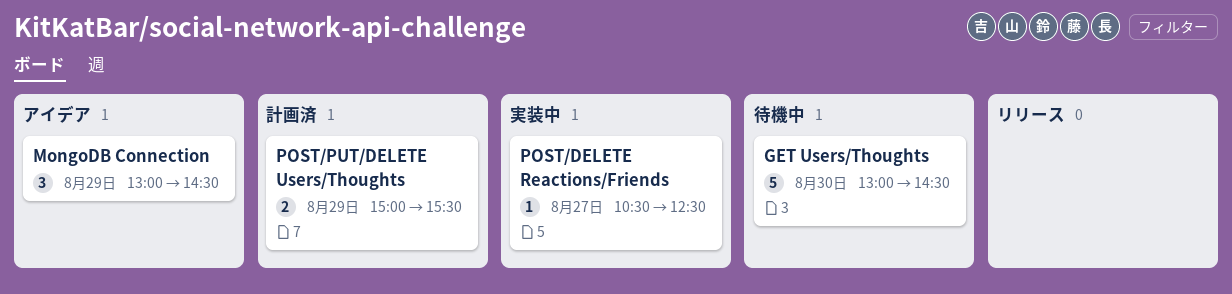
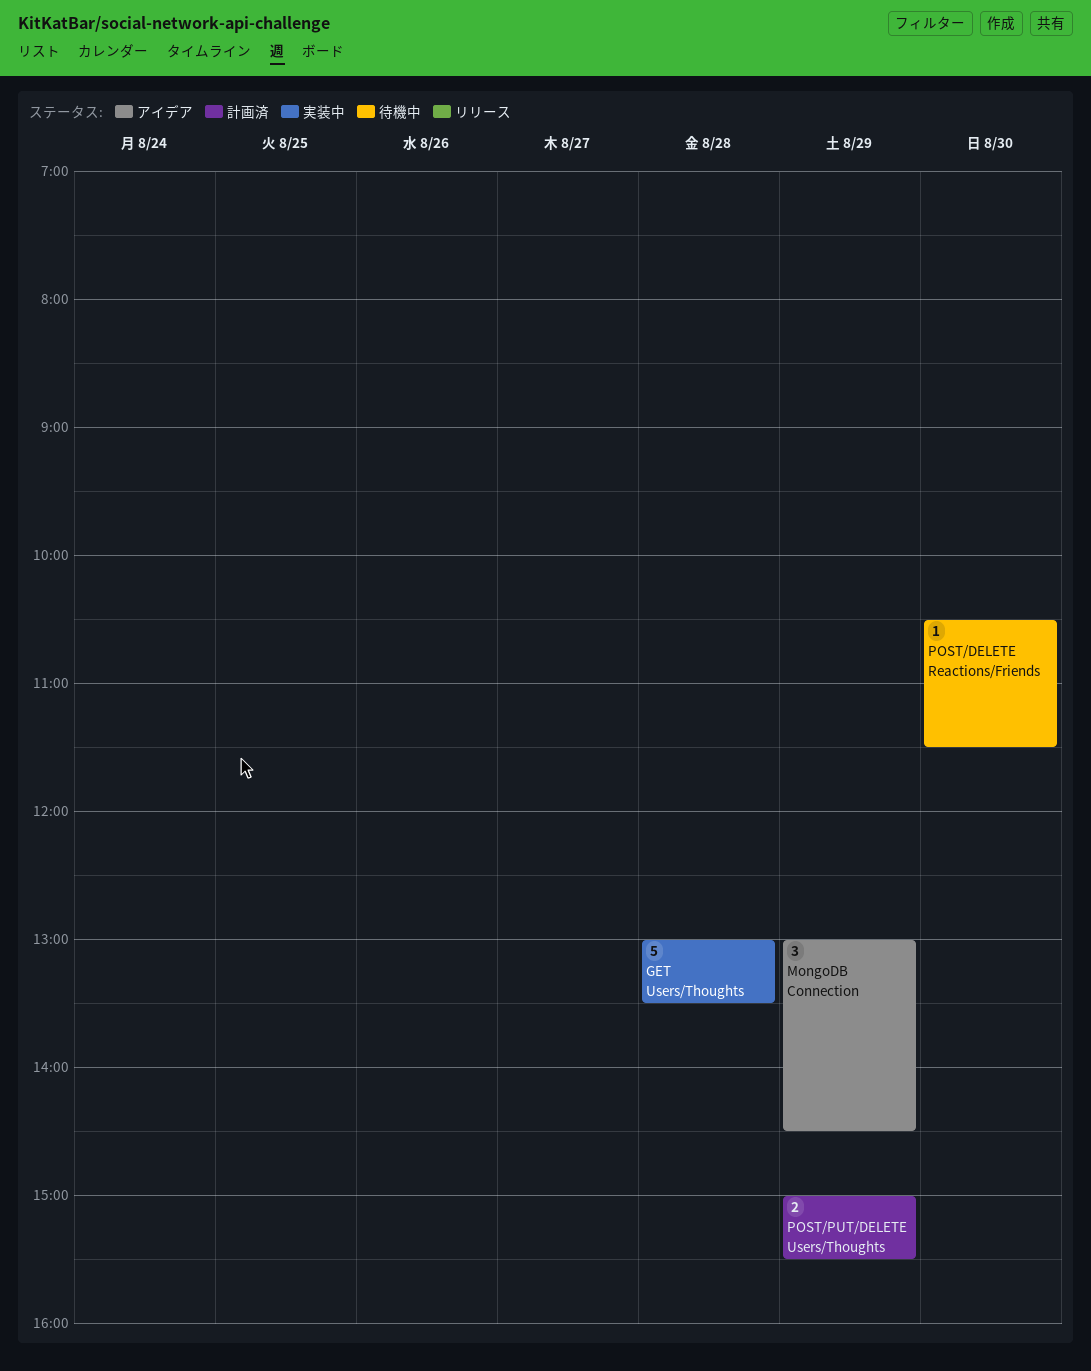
GET Users/Thoughts, status: 待機中 -> 実装中
GET Users/Thoughts, day: Aug 30 -> Aug 28
GET Users/Thoughts, ends: 14:30 -> 13:30
POST/DELETE Reactions/Friends, status: 実装中 -> 待機中
POST/DELETE Reactions/Friends, day: Aug 27 -> Aug 30
POST/DELETE Reactions/Friends, ends: 12:30 -> 11:30

